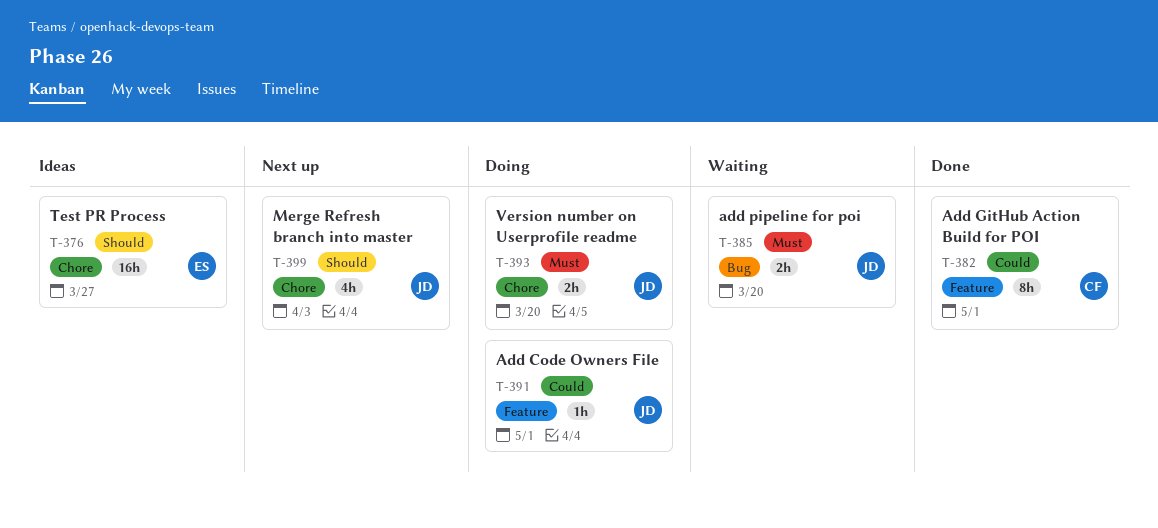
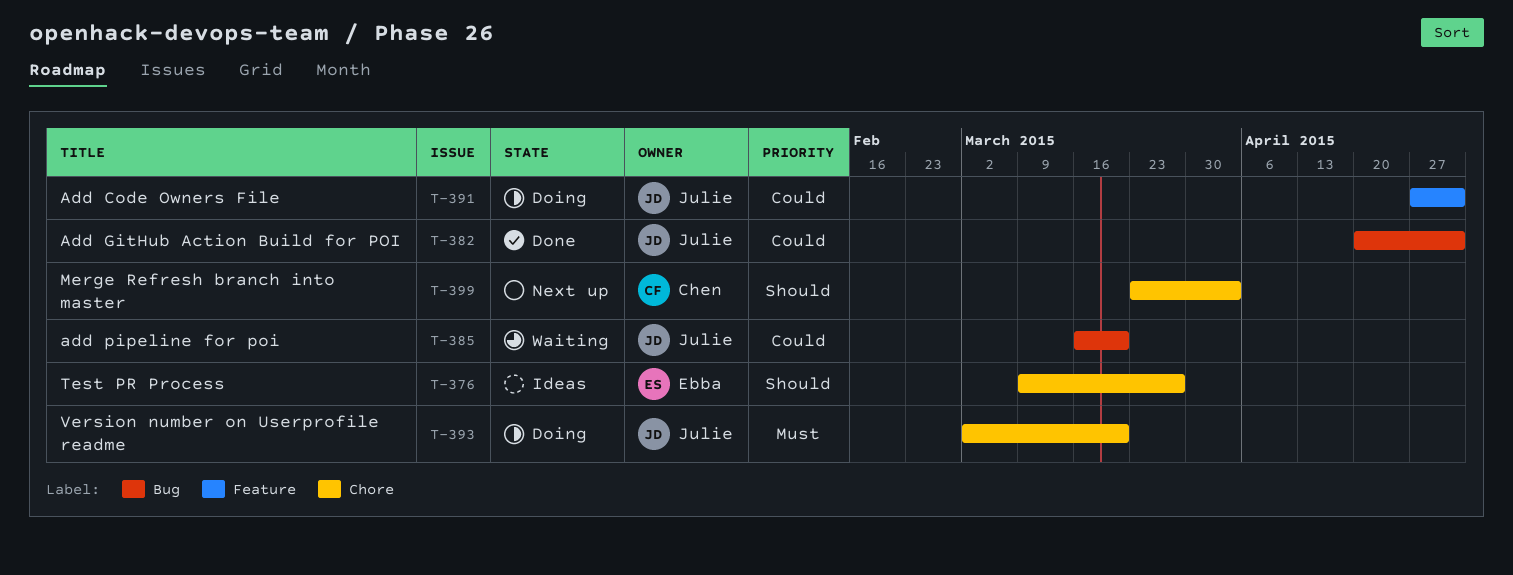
T-382, owner: Chen -> Julie
T-382, label: Feature -> Bug
T-385, priority: Must -> Could
T-399, owner: Julie -> Chen

